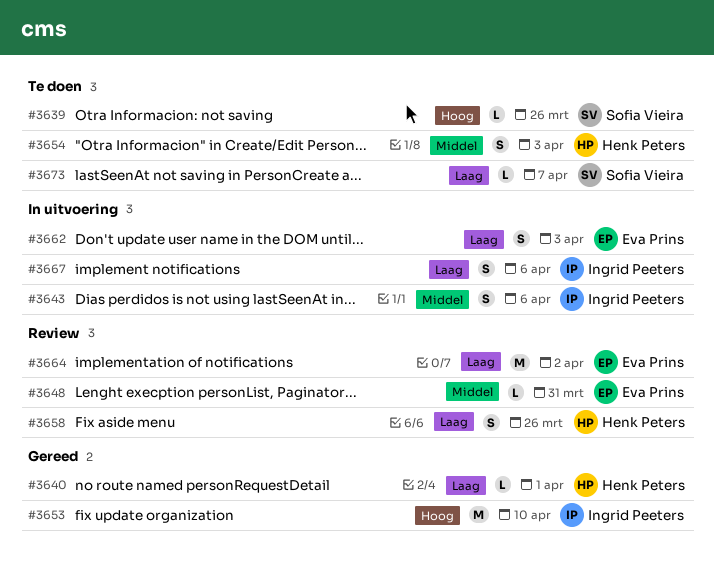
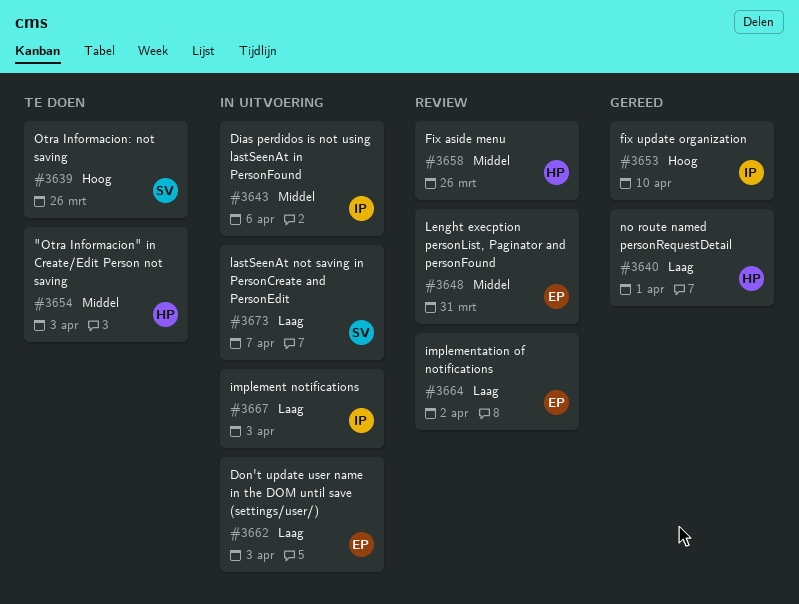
#3658, priority: Laag -> Middel
#3667, due: Apr 6 -> Apr 3
#3673, status: Te doen -> In uitvoering

